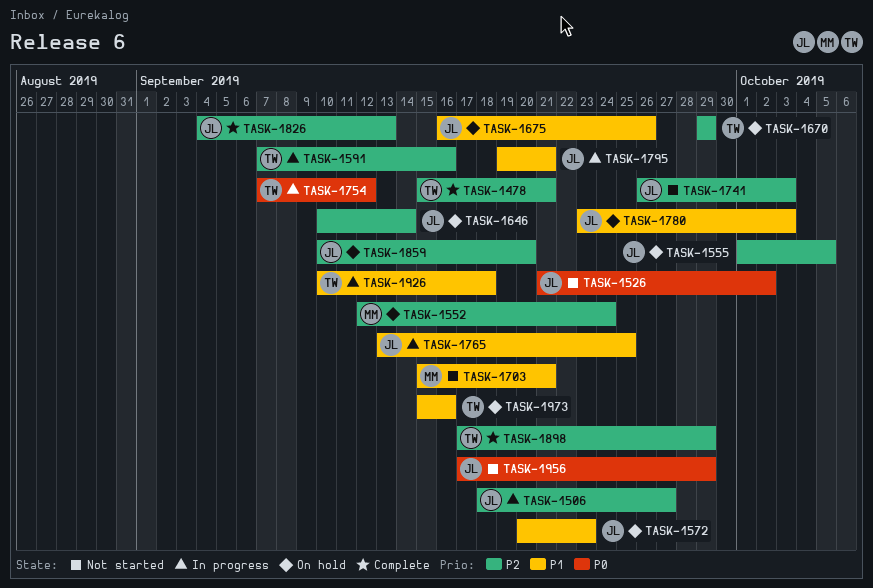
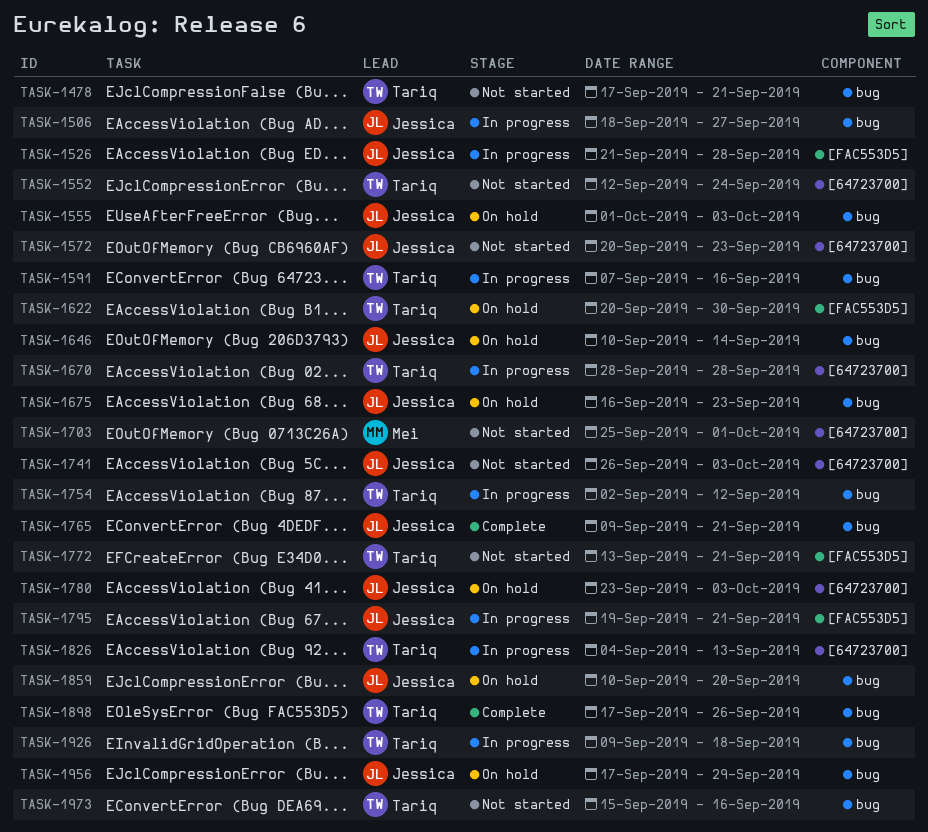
TASK-1478, status: Complete -> Not started
TASK-1478, start: Sep 15 -> Sep 17
TASK-1526, status: Not started -> In progress
TASK-1526, due: Oct 2 -> Sep 28
TASK-1552, status: On hold -> Not started
TASK-1552, owner: Mei -> Tariq
TASK-1555, due: Oct 5 -> Oct 3
TASK-1572, status: On hold -> Not started
TASK-1622: none -> present
TASK-1670, status: On hold -> In progress
TASK-1670, start: Sep 29 -> Sep 28
TASK-1670, due: Sep 29 -> Sep 28
TASK-1675, due: Sep 26 -> Sep 23
TASK-1703, start: Sep 15 -> Sep 25
TASK-1703, due: Sep 21 -> Oct 1
TASK-1754, start: Sep 7 -> Sep 2
TASK-1765, status: In progress -> Complete
TASK-1765, start: Sep 13 -> Sep 9
TASK-1765, due: Sep 25 -> Sep 21
TASK-1772: none -> present
TASK-1826, status: Complete -> In progress
TASK-1826, owner: Jessica -> Tariq
TASK-1898, due: Sep 29 -> Sep 26
TASK-1926, start: Sep 10 -> Sep 9
TASK-1956, status: Not started -> On hold
TASK-1973, status: On hold -> Not started

